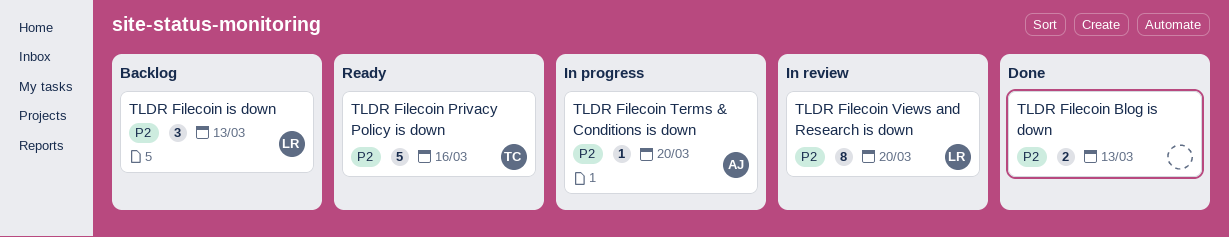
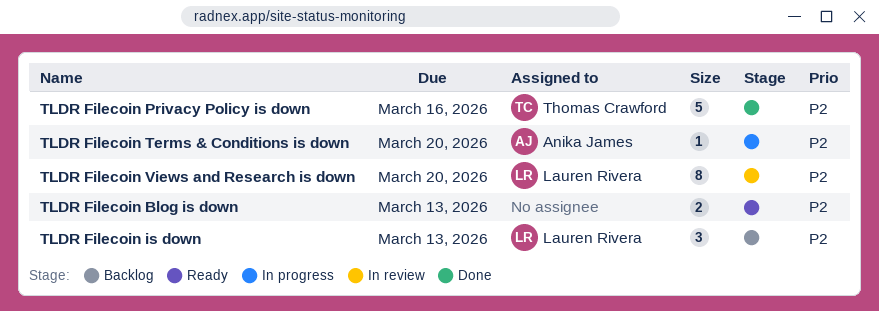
TLDR Filecoin Blog is down, status: Done -> Ready
TLDR Filecoin Privacy Policy is down, status: Ready -> Done

